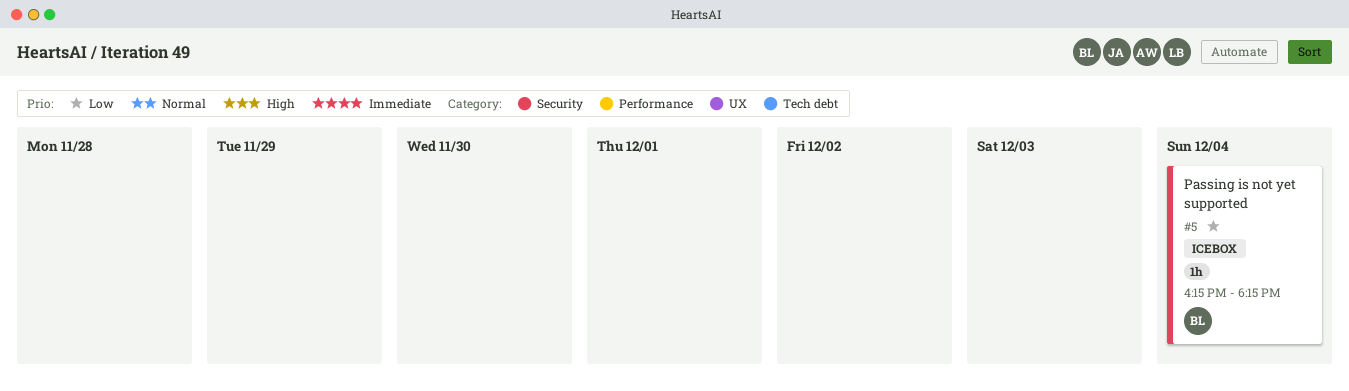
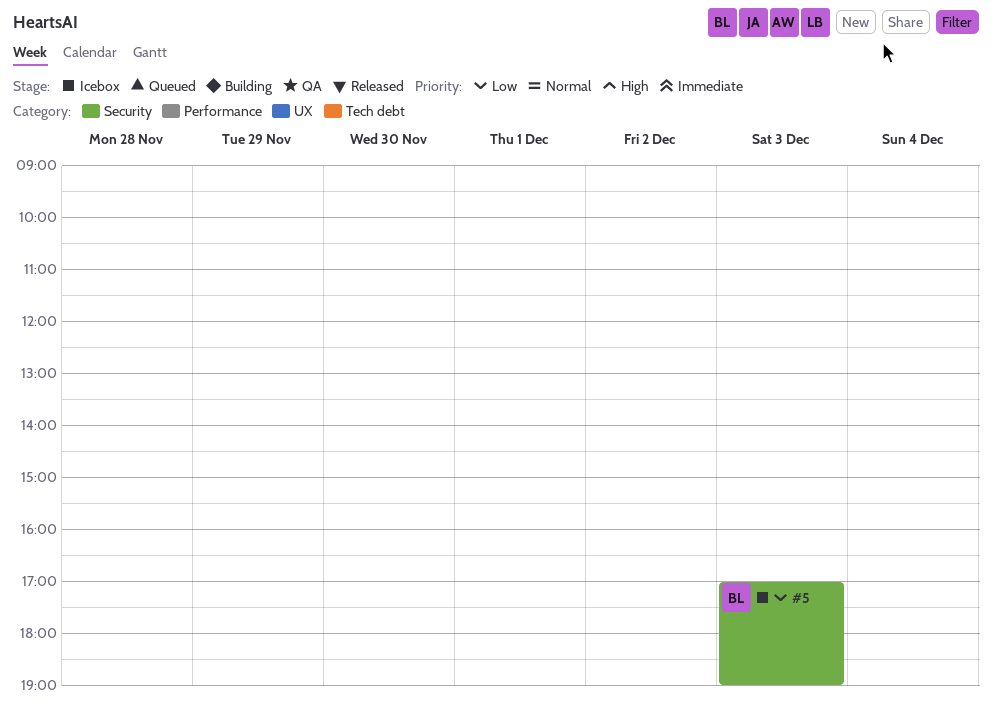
#5, day: Dec 4 -> Dec 3
#5, begins: 16:15 -> 17:00
#5, ends: 18:15 -> 19:00

